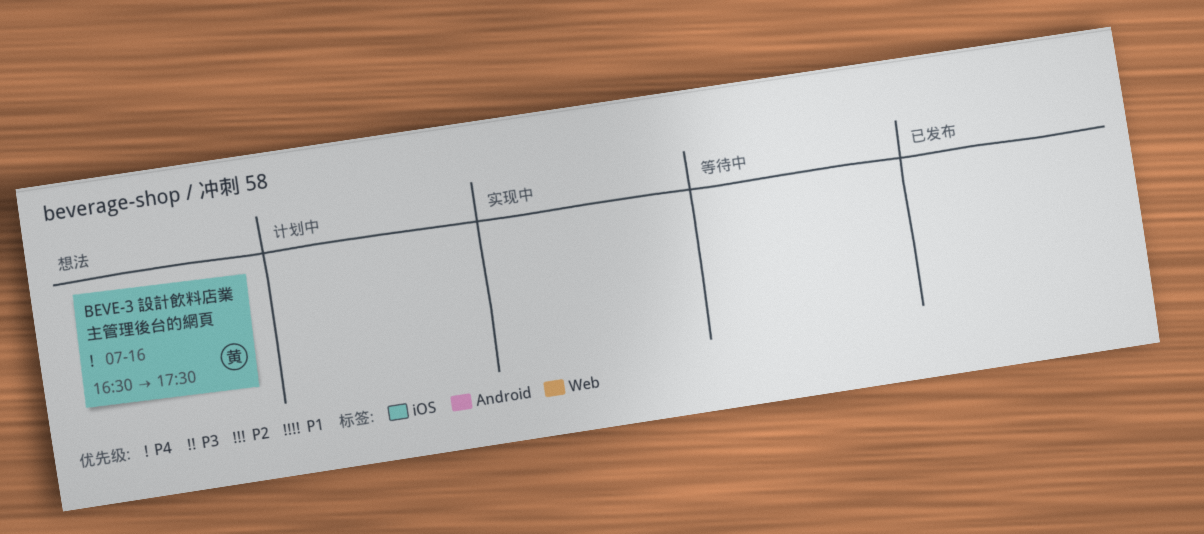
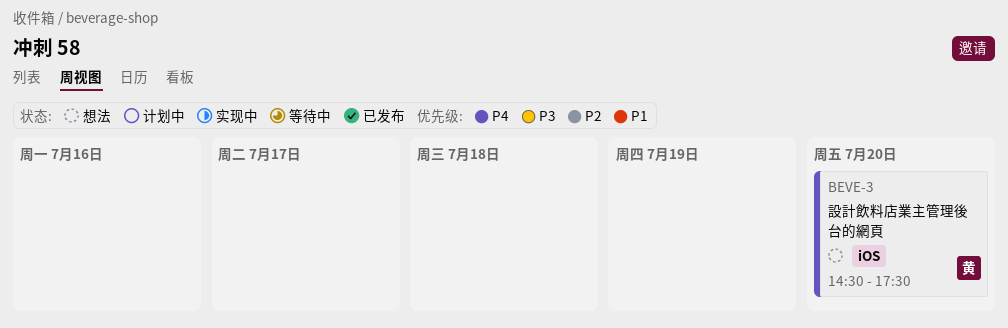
BEVE-3, day: Jul 16 -> Jul 20
BEVE-3, begins: 16:30 -> 14:30

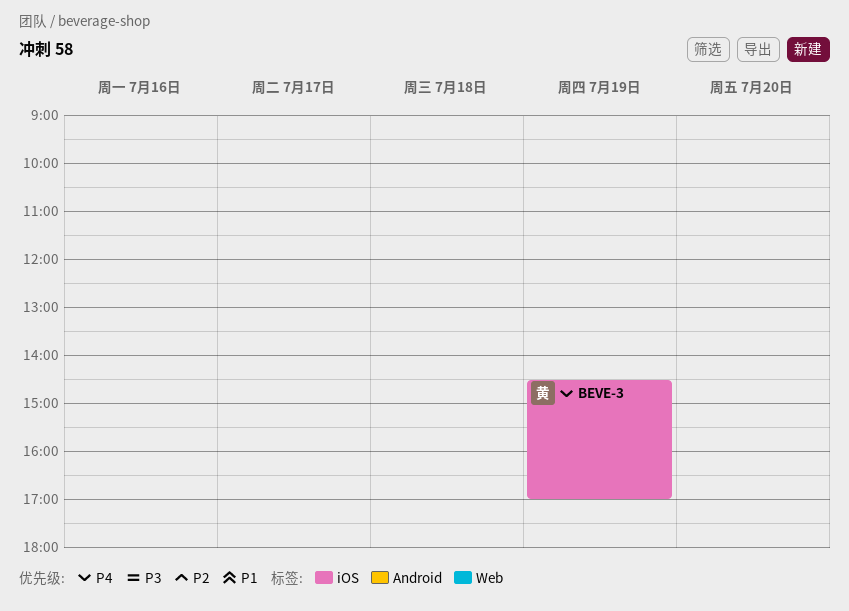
BEVE-3, day: Jul 20 -> Jul 19
BEVE-3, ends: 17:30 -> 17:00

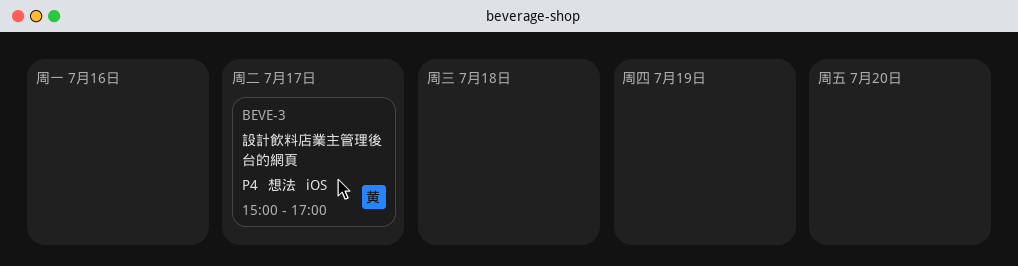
BEVE-3, day: Jul 19 -> Jul 17
BEVE-3, begins: 14:30 -> 15:00

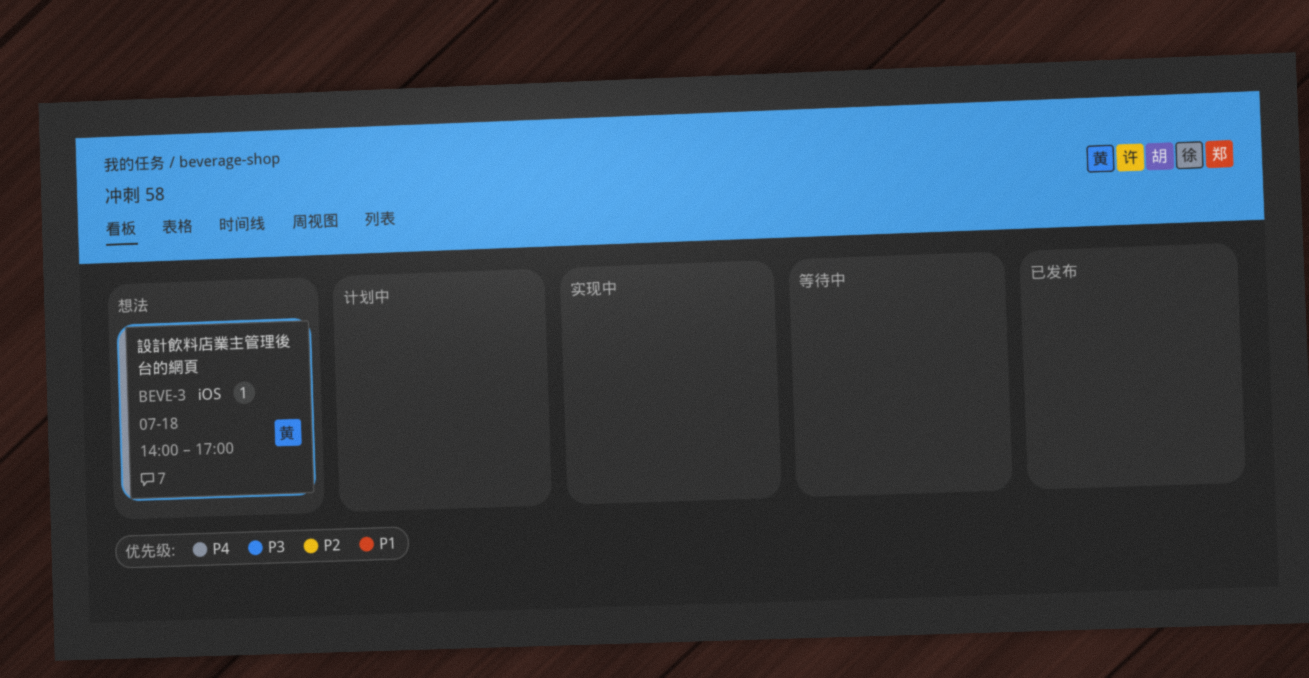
BEVE-3, day: Jul 17 -> Jul 18
BEVE-3, begins: 15:00 -> 14:00

